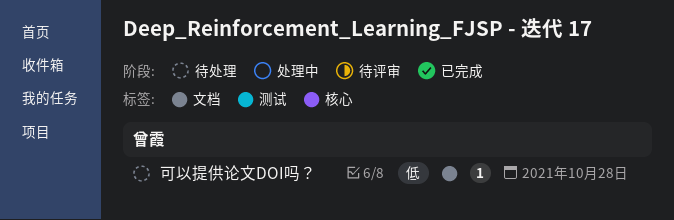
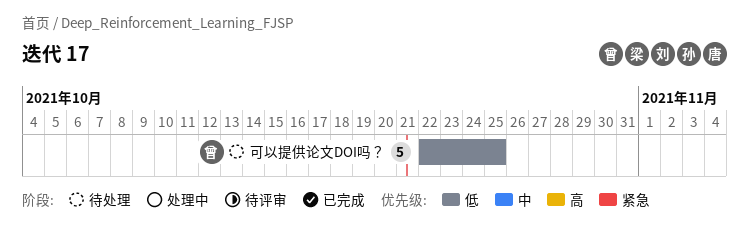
可以提供论文DOI吗？, estimate: 1 -> 5
可以提供论文DOI吗？, due: Oct 28 -> Oct 25

